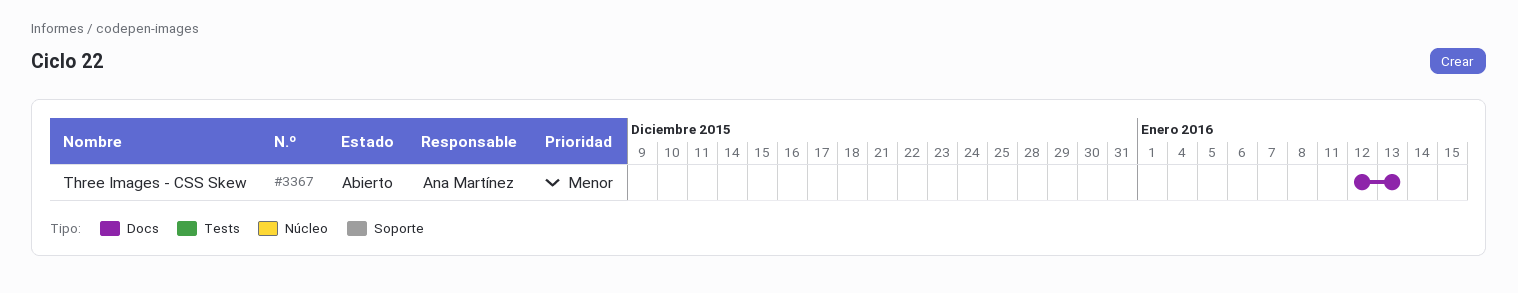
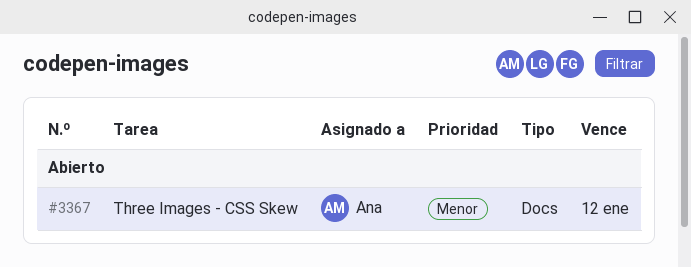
#3367, due: Jan 13 -> Jan 12

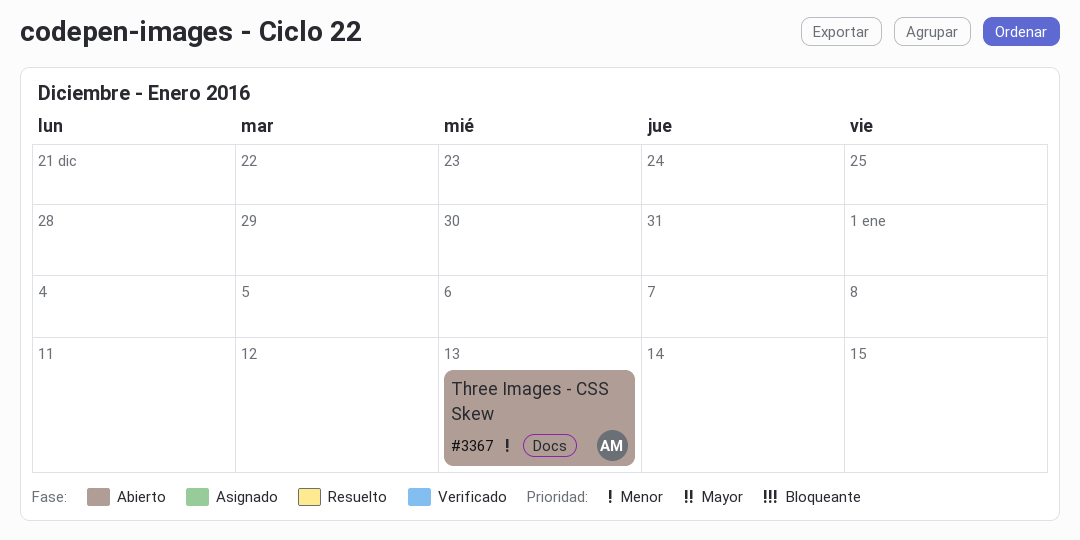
#3367, due: Jan 12 -> Jan 13

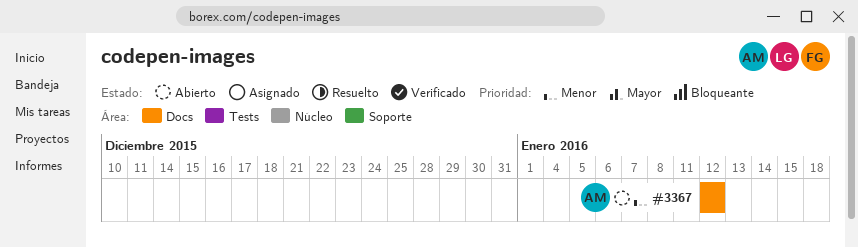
#3367, due: Jan 13 -> Jan 12

